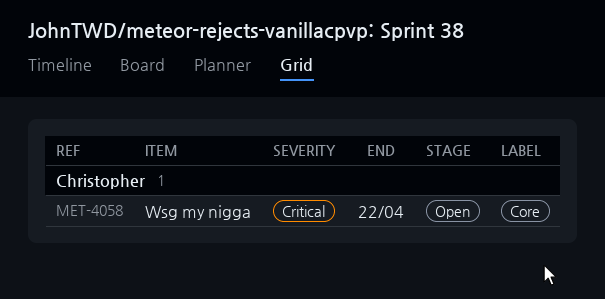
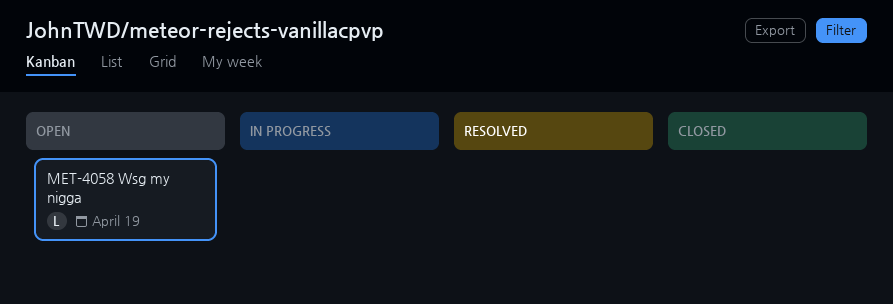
MET-4058, due: Apr 22 -> Apr 19

